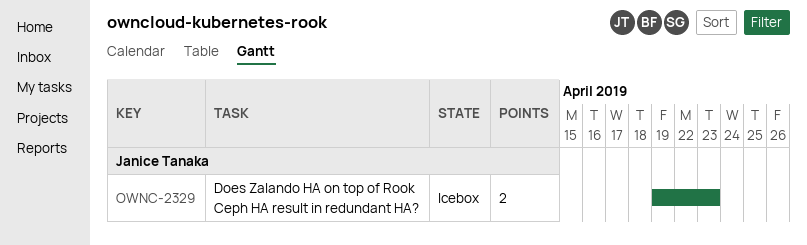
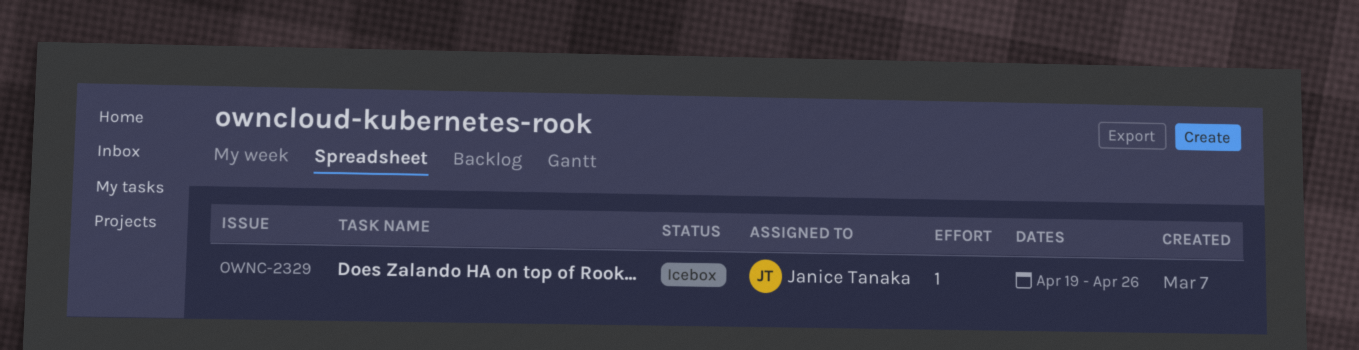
OWNC-2329, estimate: 2 -> 1
OWNC-2329, due: Apr 23 -> Apr 26

